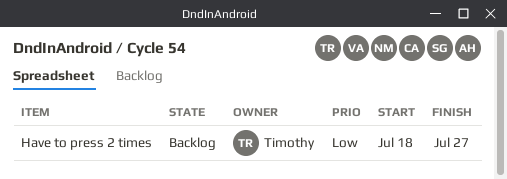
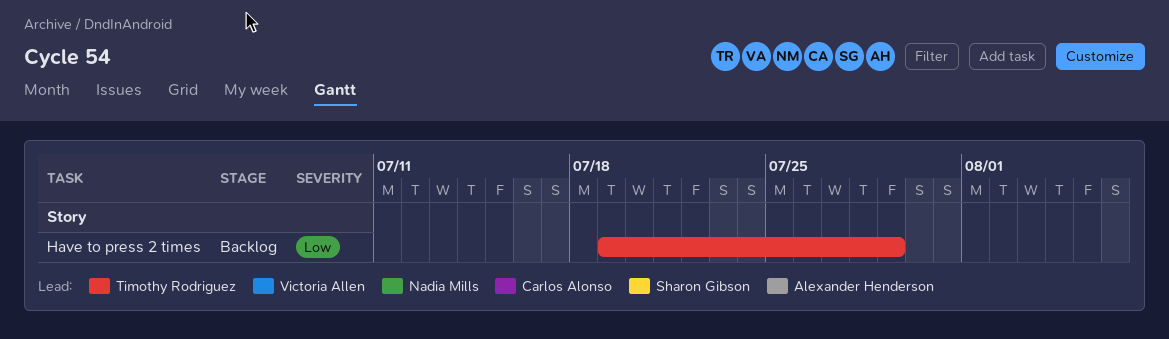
Have to press 2 times, start: Jul 18 -> Jul 19
Have to press 2 times, due: Jul 27 -> Jul 29

